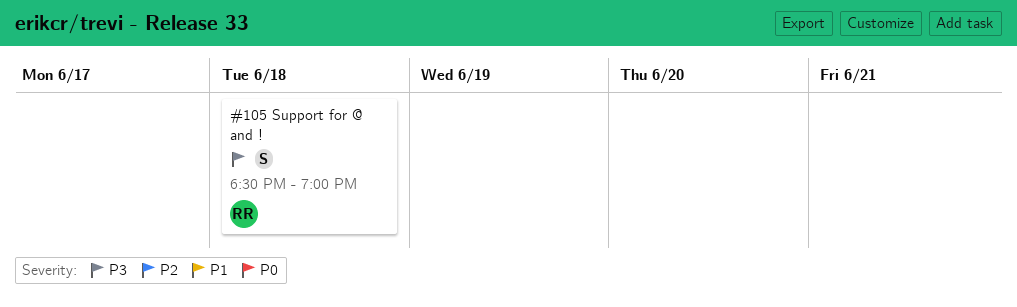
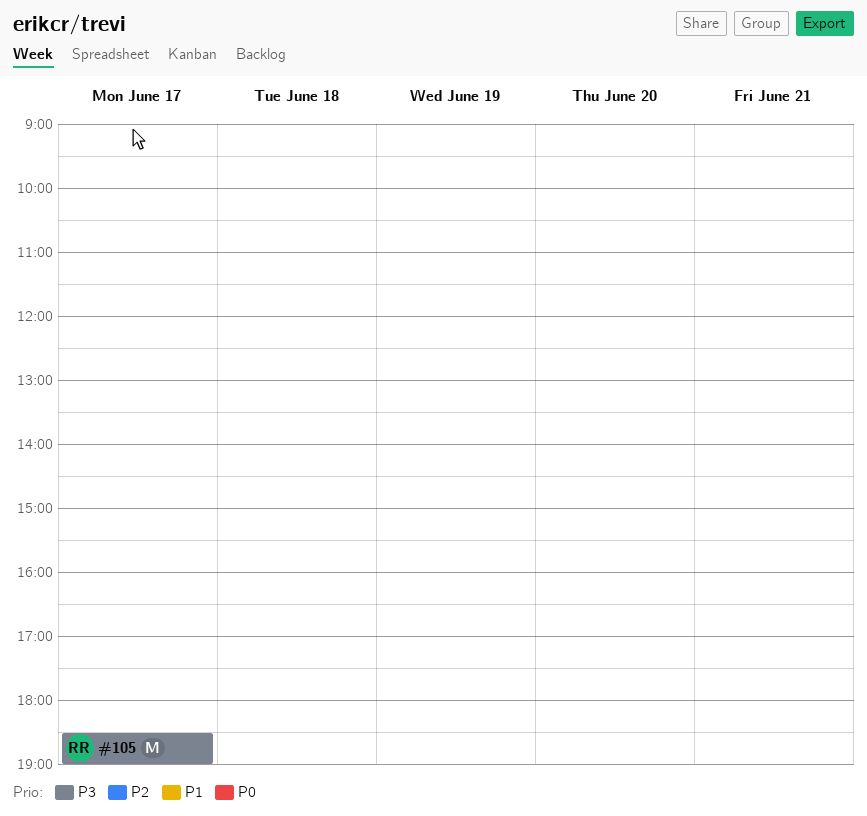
#105, estimate: S -> M
#105, day: Jun 18 -> Jun 17

